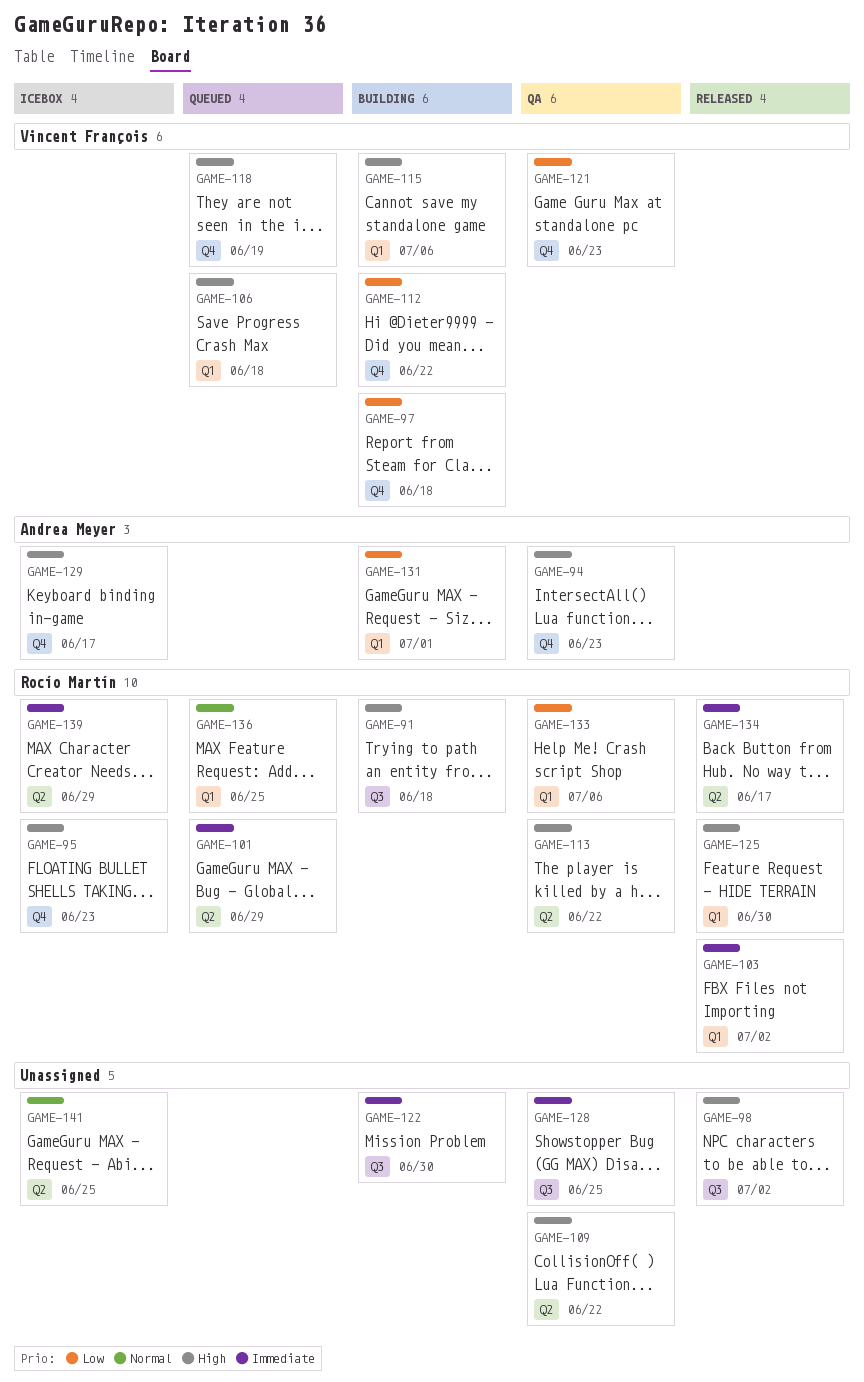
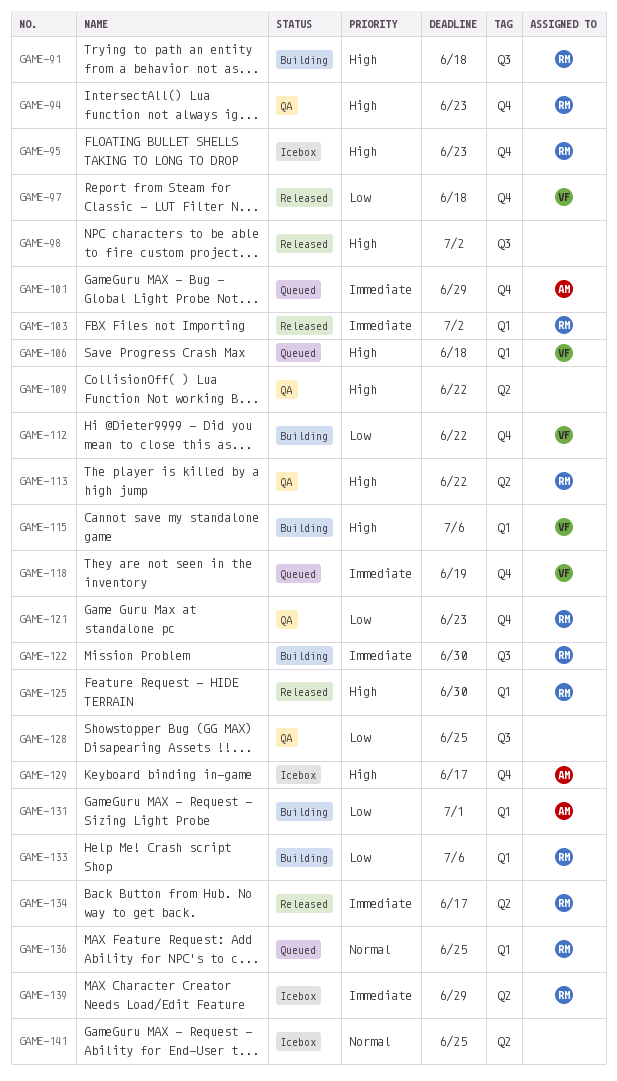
GAME-94, owner: Andrea Meyer -> Rocío Martín
GAME-97, status: Building -> Released
GAME-101, owner: Rocío Martín -> Andrea Meyer
GAME-101, label: Q2 -> Q4
GAME-118, priority: High -> Immediate
GAME-121, owner: Vincent François -> Rocío Martín
GAME-122, owner: none -> Rocío Martín
GAME-128, priority: Immediate -> Low
GAME-133, status: QA -> Building

